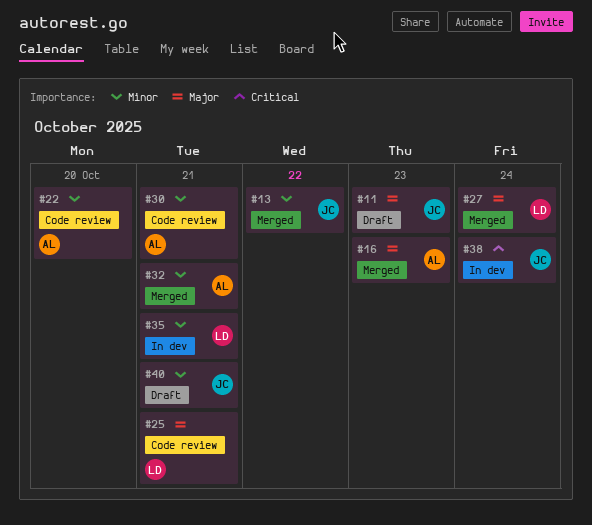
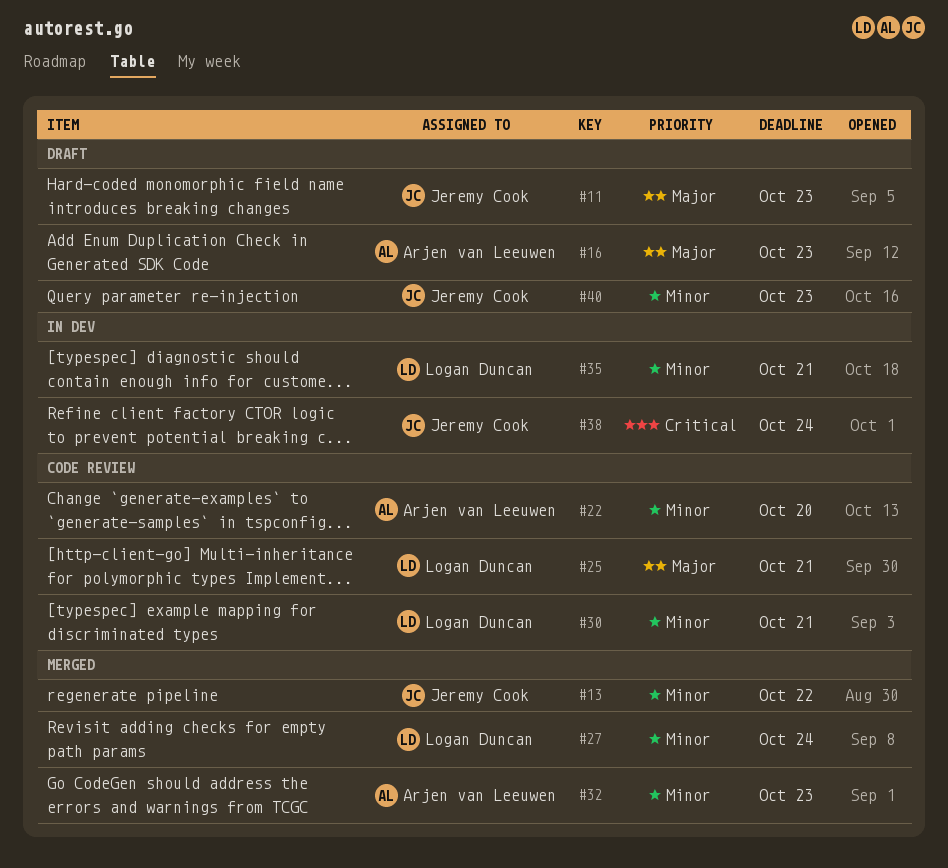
#16, status: Merged -> Draft
#27, priority: Major -> Minor
#30, owner: Arjen van Leeuwen -> Logan Duncan
#32, due: Oct 21 -> Oct 23
#40, due: Oct 21 -> Oct 23

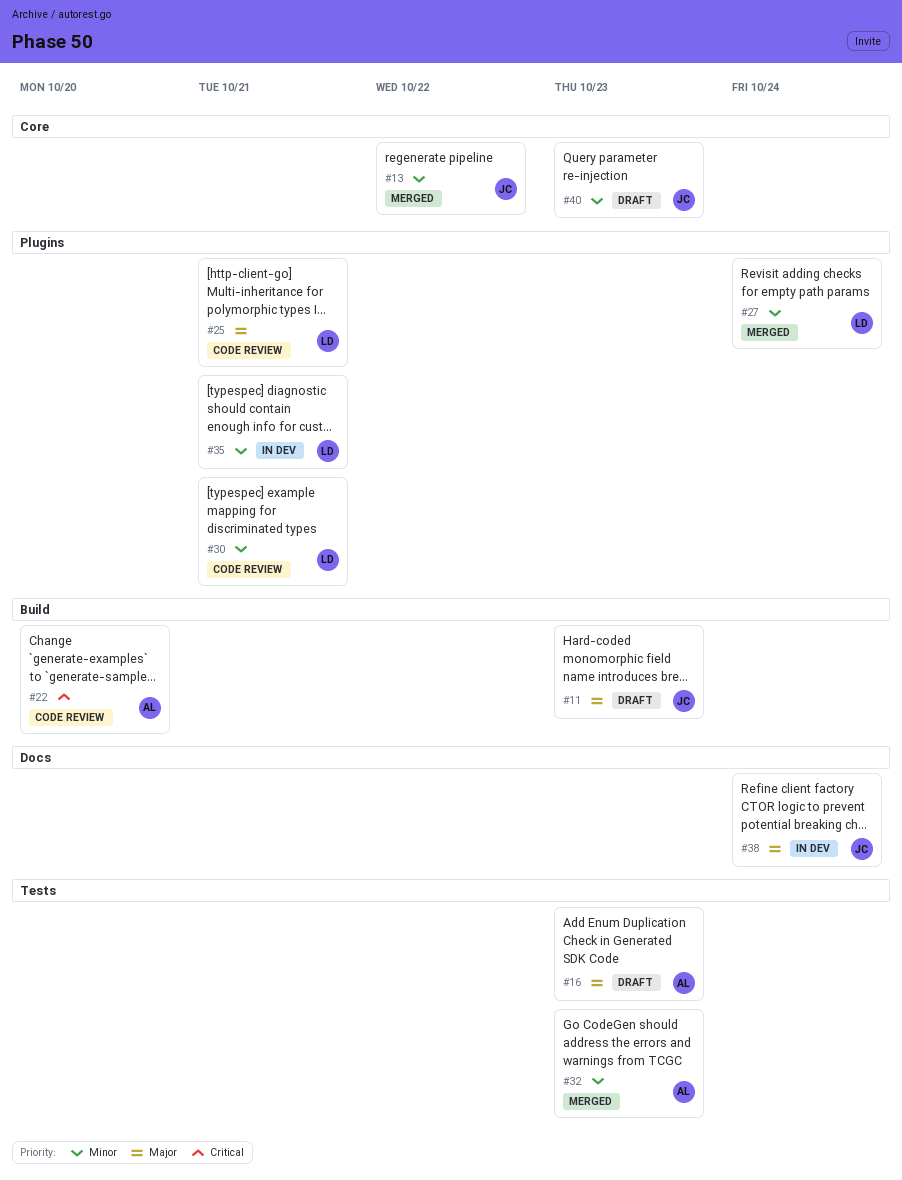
#22, priority: Minor -> Critical
#38, priority: Critical -> Major

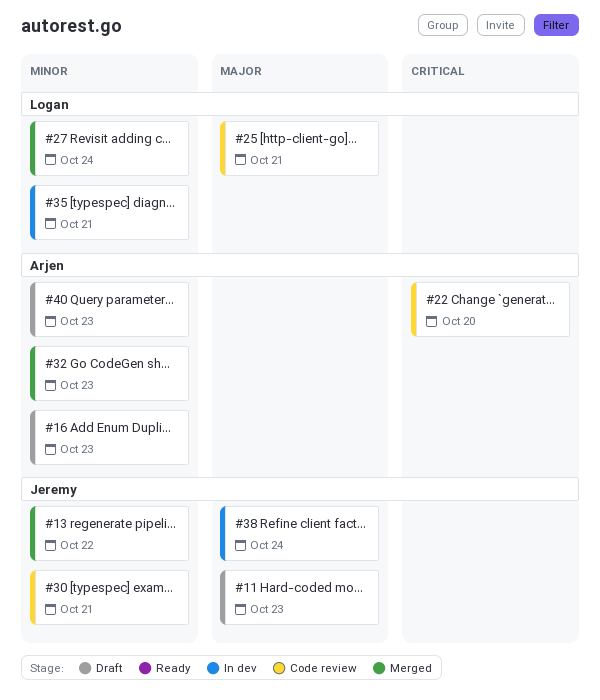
#16, priority: Major -> Minor
#30, owner: Logan -> Jeremy
#40, owner: Jeremy -> Arjen

